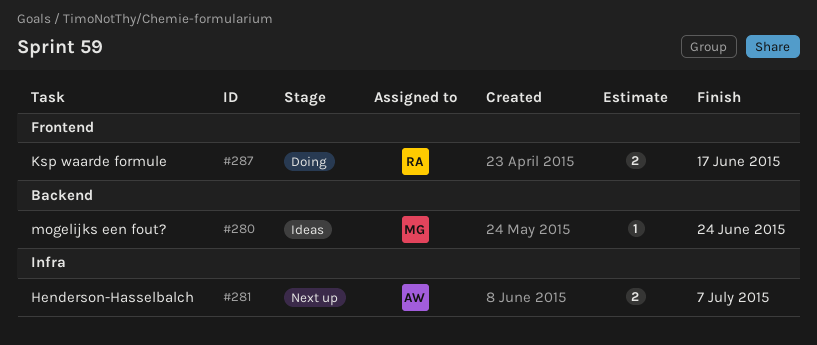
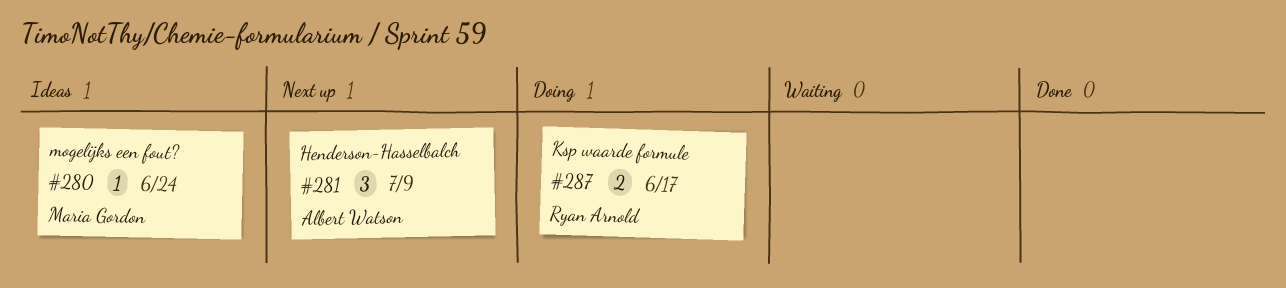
#281, estimate: 2 -> 3
#281, due: Jul 7 -> Jul 9

